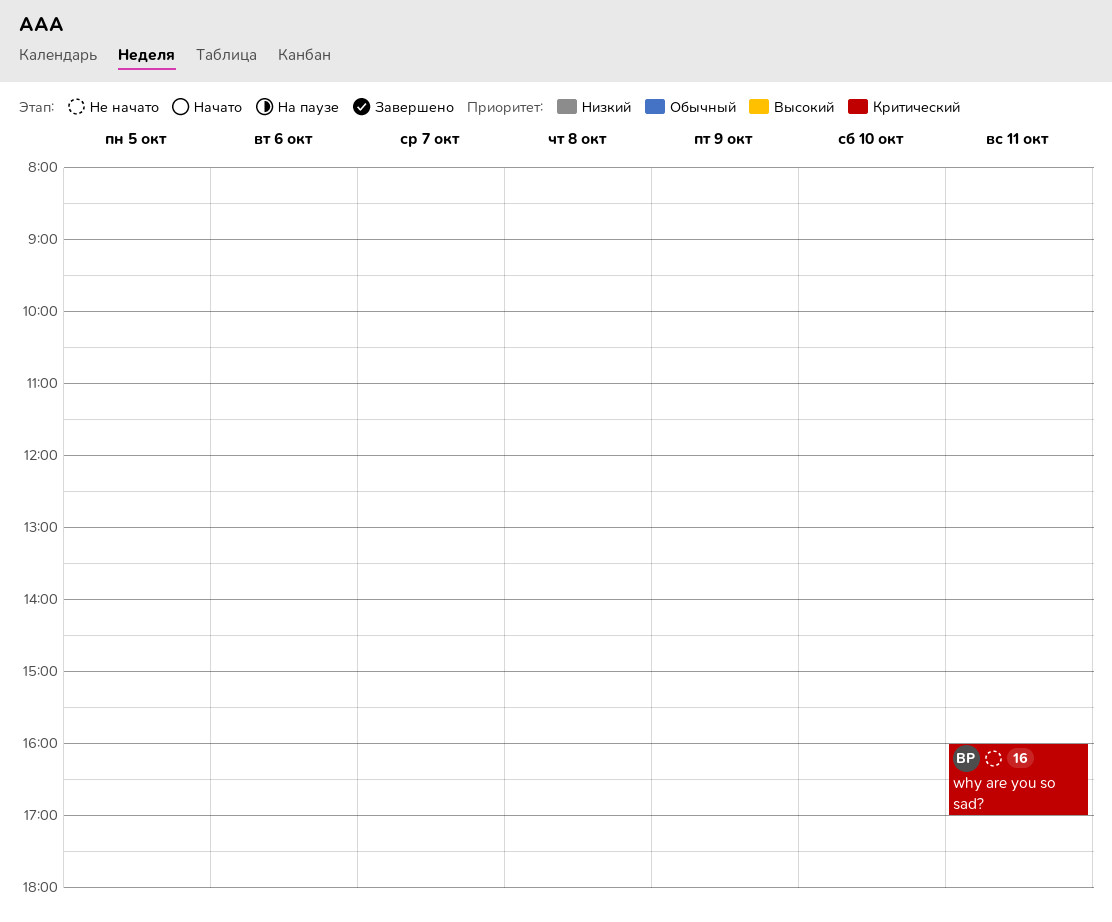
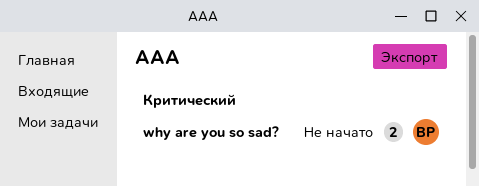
why are you so sad?, estimate: 16 -> 2

